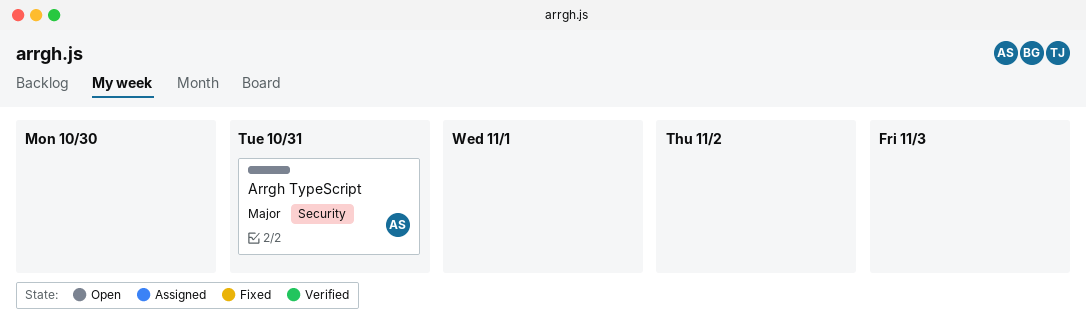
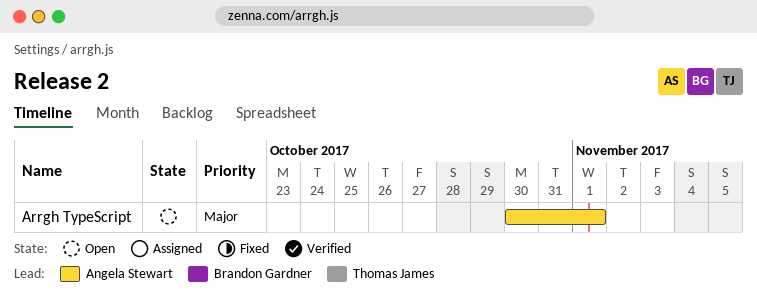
Arrgh TypeScript, due: Oct 31 -> Nov 1

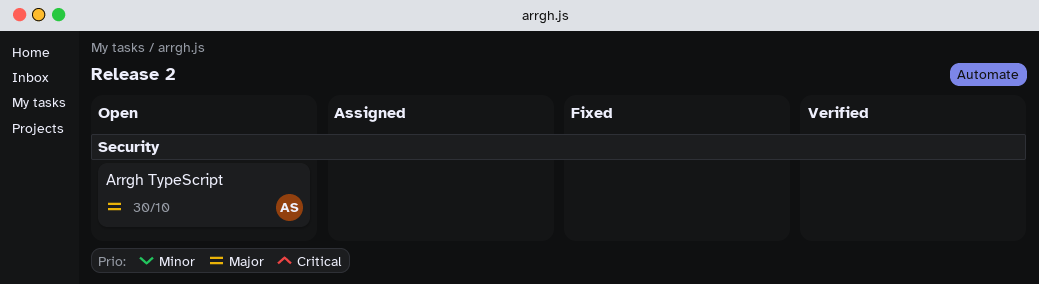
Arrgh TypeScript, due: Nov 1 -> Oct 30

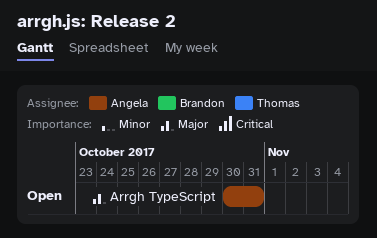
Arrgh TypeScript, due: Oct 30 -> Oct 31

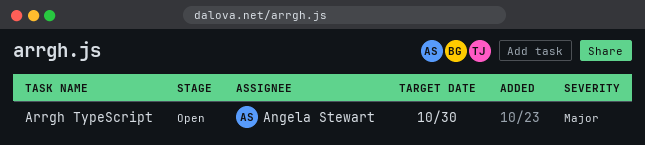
Arrgh TypeScript, due: Oct 31 -> Oct 30

